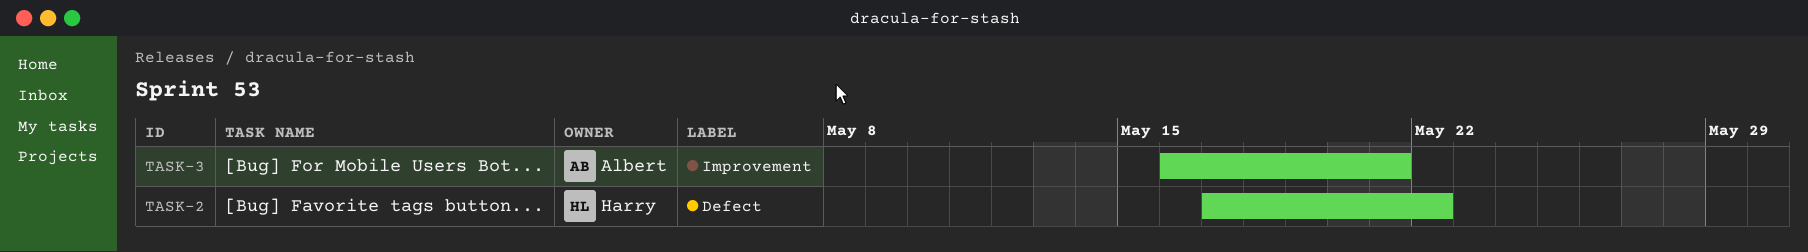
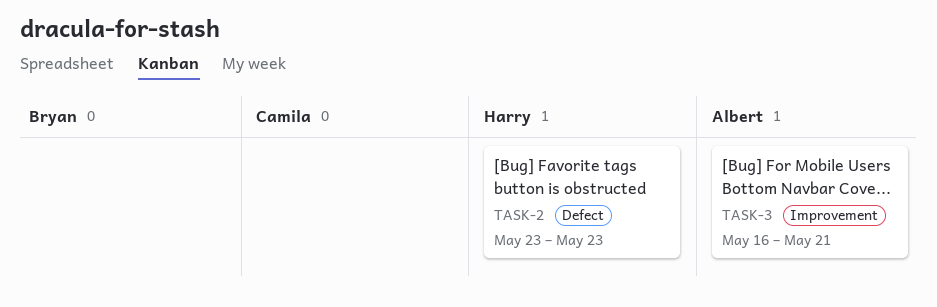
TASK-2, start: May 17 -> May 23
TASK-2, due: May 22 -> May 23

